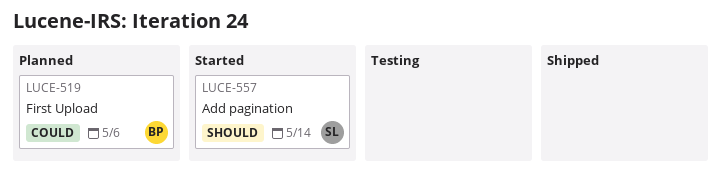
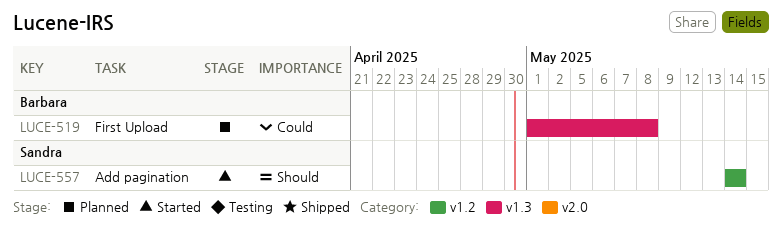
LUCE-519, due: May 6 -> May 8

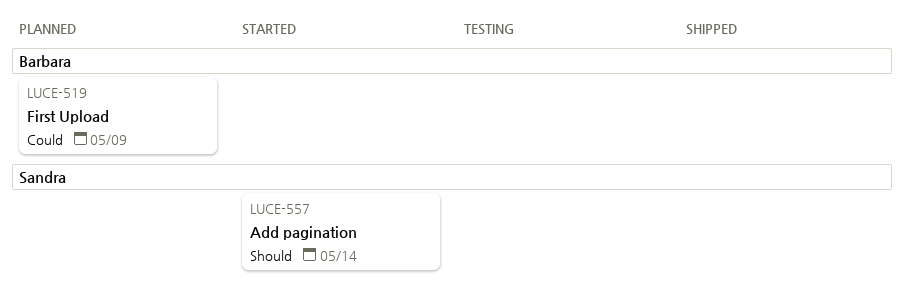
LUCE-519, due: May 8 -> May 9

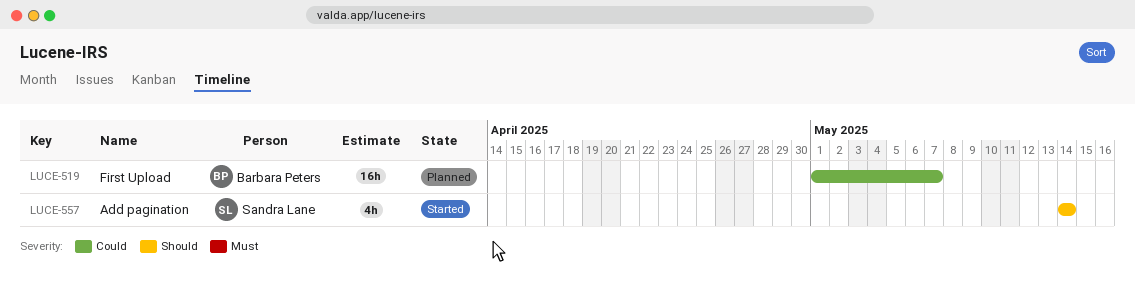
LUCE-519, due: May 9 -> May 7

